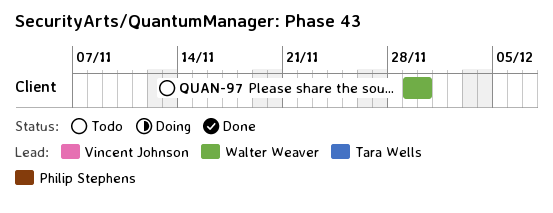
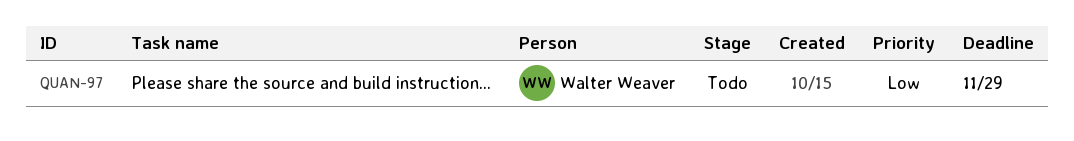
QUAN-97, due: Nov 30 -> Nov 29

